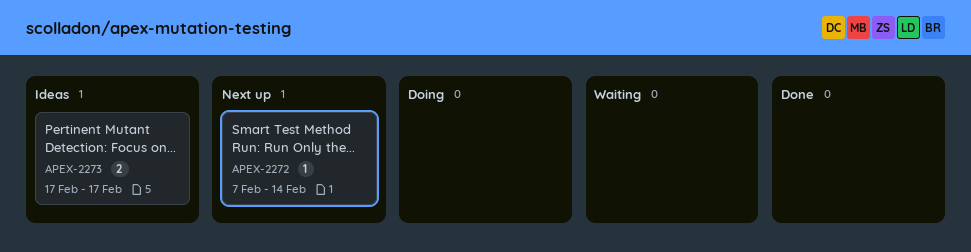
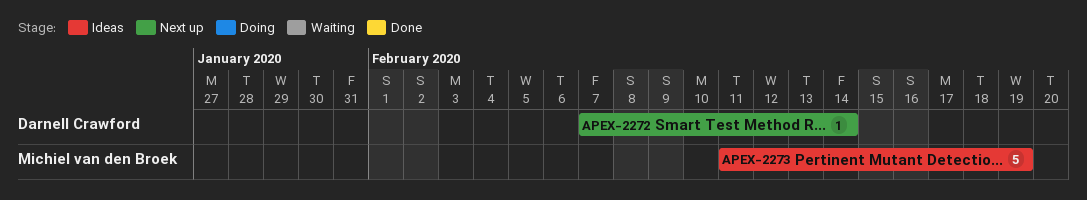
APEX-2273, estimate: 2 -> 5
APEX-2273, start: Feb 17 -> Feb 11
APEX-2273, due: Feb 17 -> Feb 19

